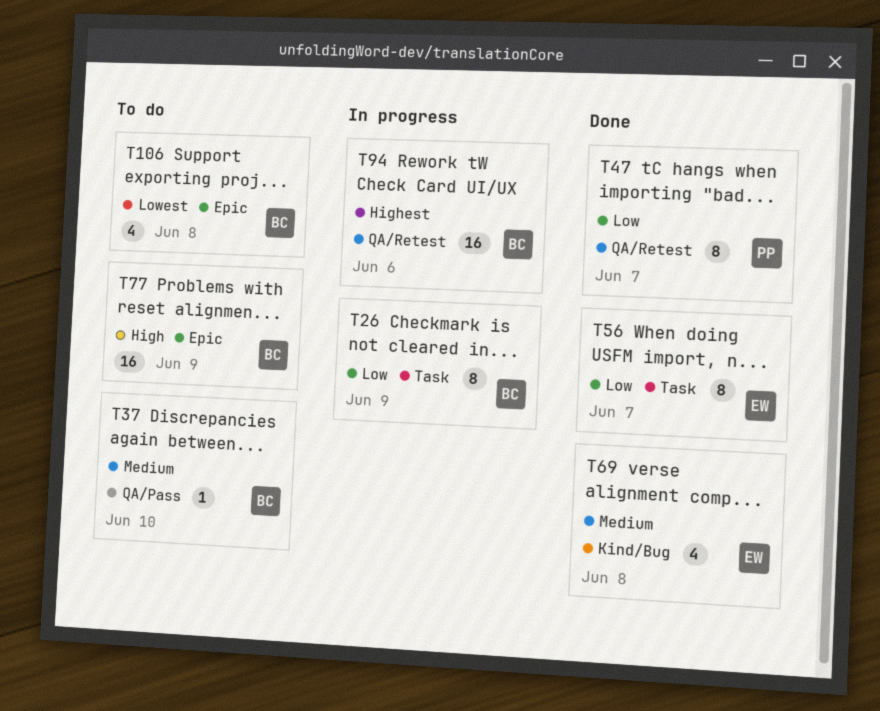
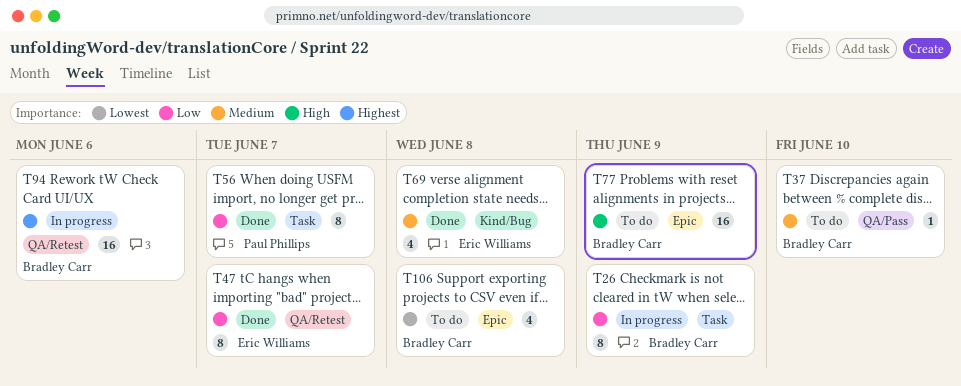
T47, owner: Paul Phillips -> Eric Williams
T56, owner: Eric Williams -> Paul Phillips

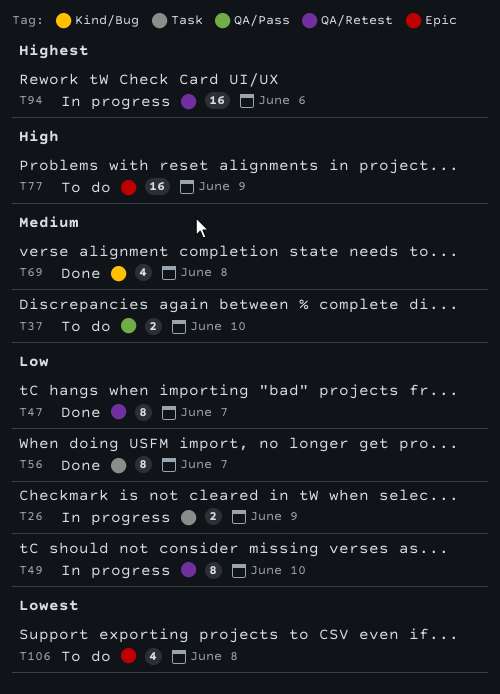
T26, estimate: 8 -> 2
T37, estimate: 1 -> 2
T49: none -> present

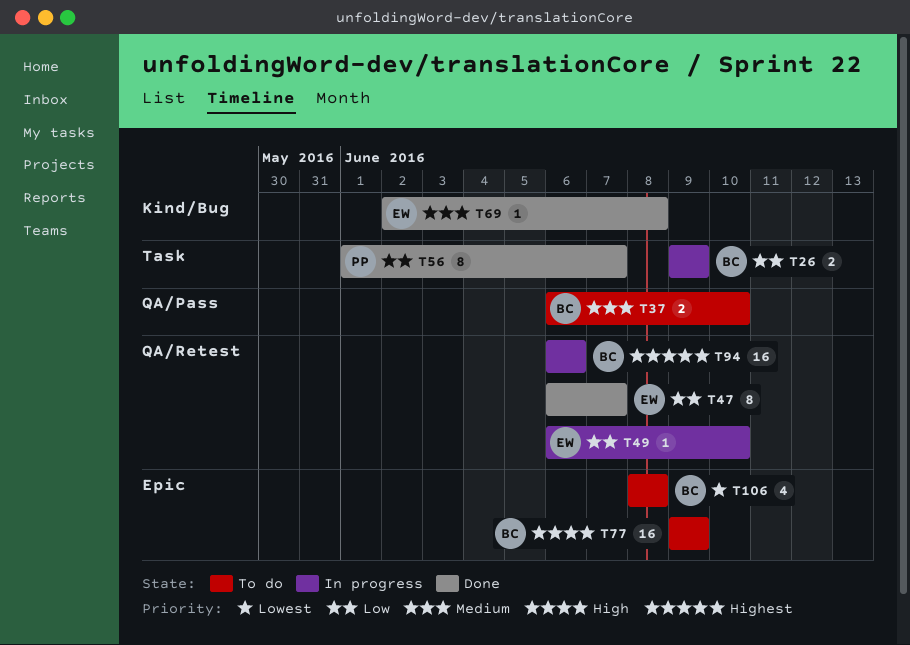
T49, estimate: 8 -> 1
T69, estimate: 4 -> 1

